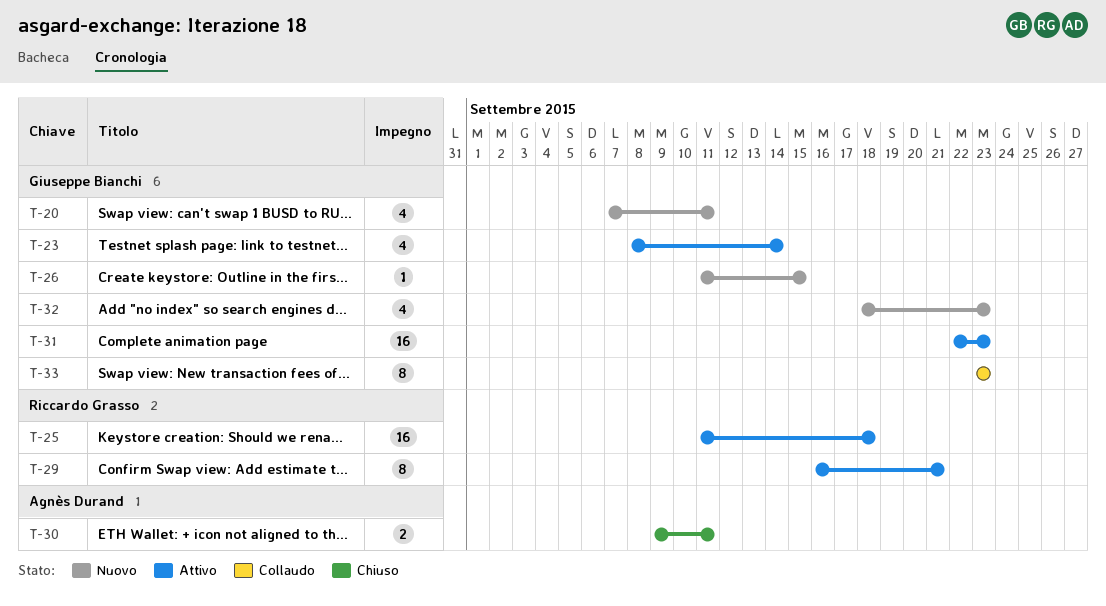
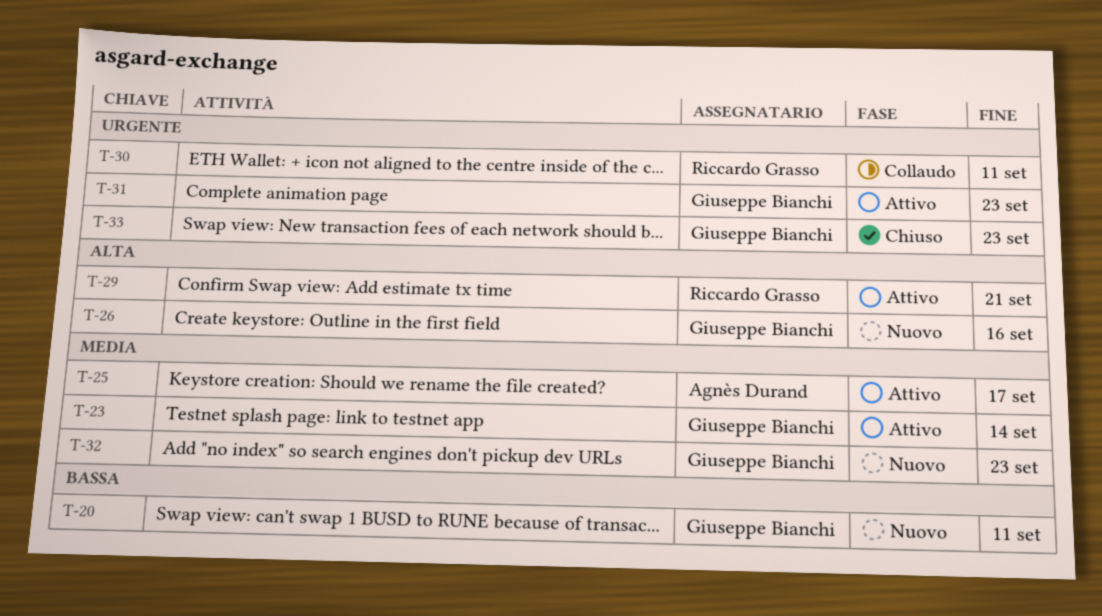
T-25, owner: Riccardo Grasso -> Agnès Durand
T-25, due: Sep 18 -> Sep 17
T-26, due: Sep 15 -> Sep 16
T-30, status: Chiuso -> Collaudo
T-30, owner: Agnès Durand -> Riccardo Grasso
T-33, status: Collaudo -> Chiuso

